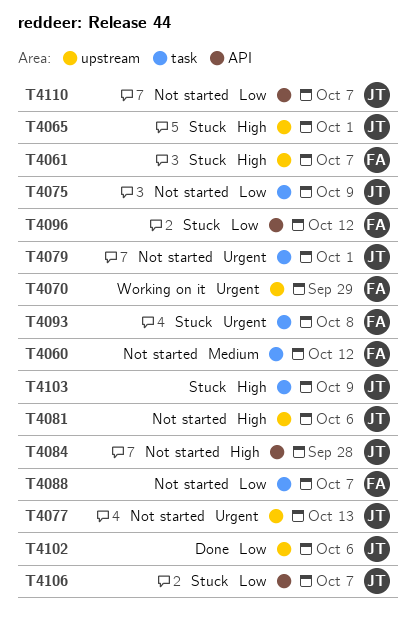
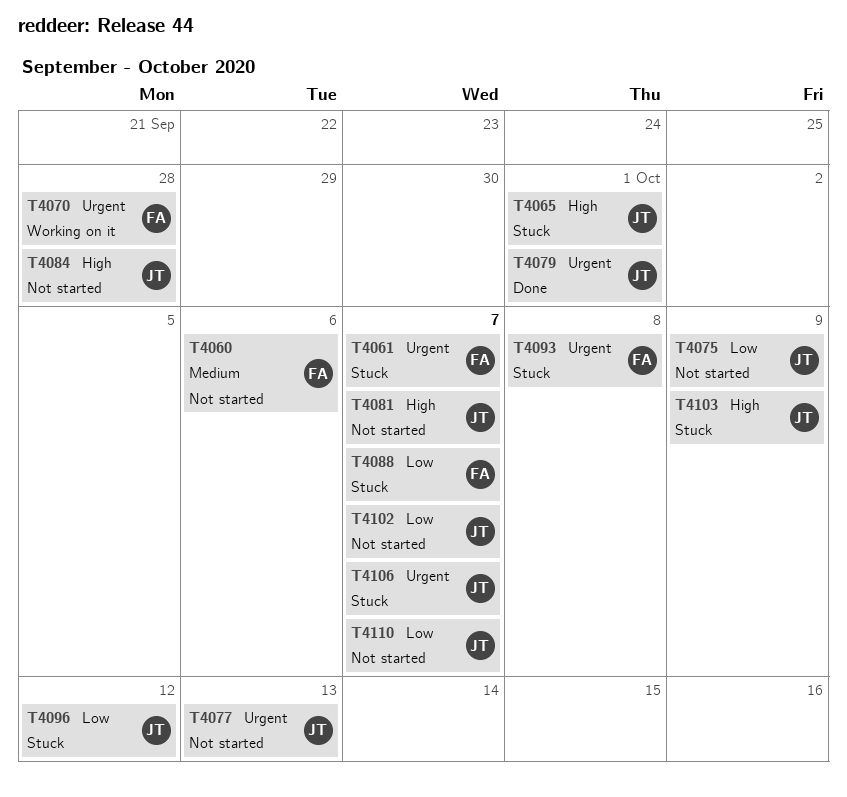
T4060, due: Oct 12 -> Oct 6
T4061, priority: High -> Urgent
T4070, due: Sep 29 -> Sep 28
T4079, status: Not started -> Done
T4081, due: Oct 6 -> Oct 7
T4088, status: Not started -> Stuck
T4096, owner: FA -> JT
T4102, status: Done -> Not started
T4102, due: Oct 6 -> Oct 7
T4106, priority: Low -> Urgent

